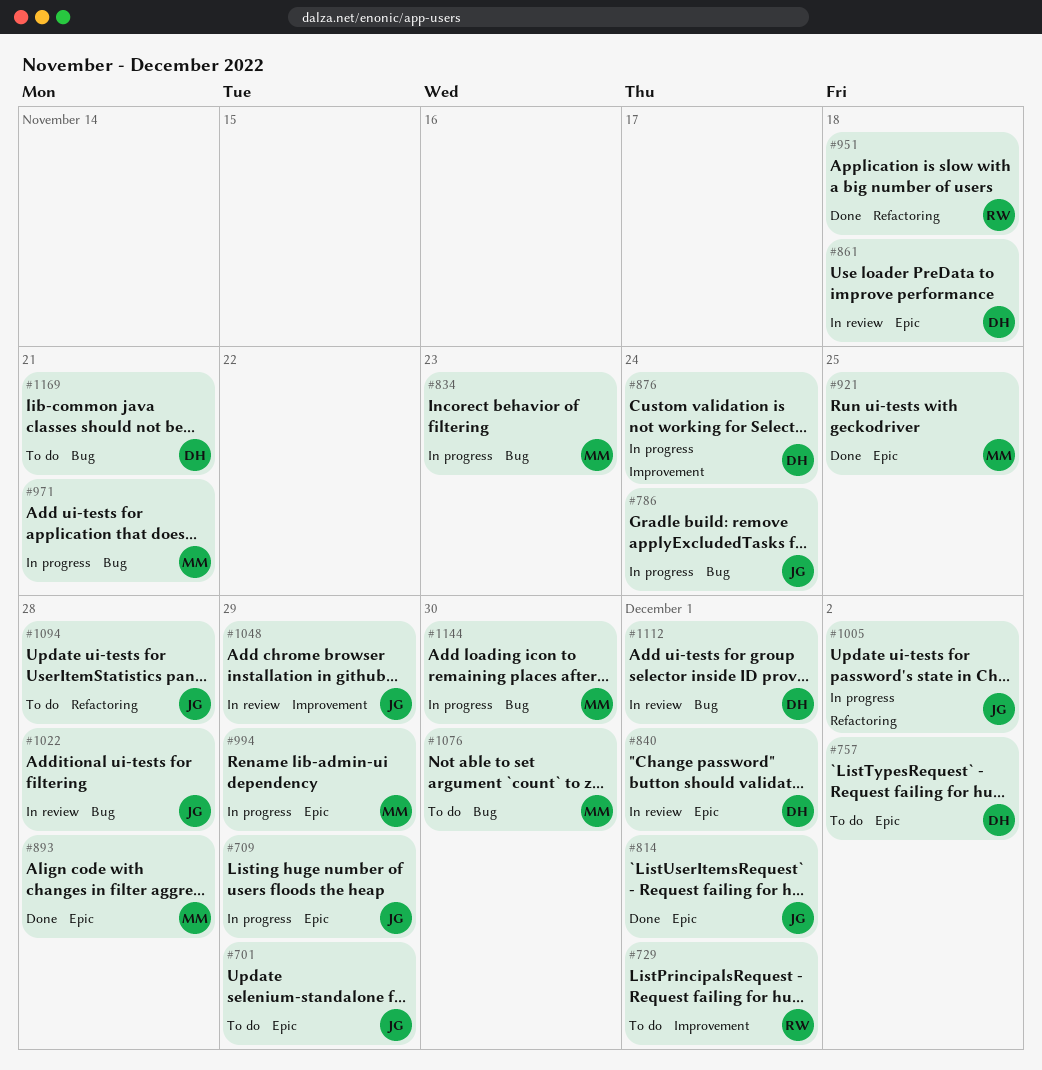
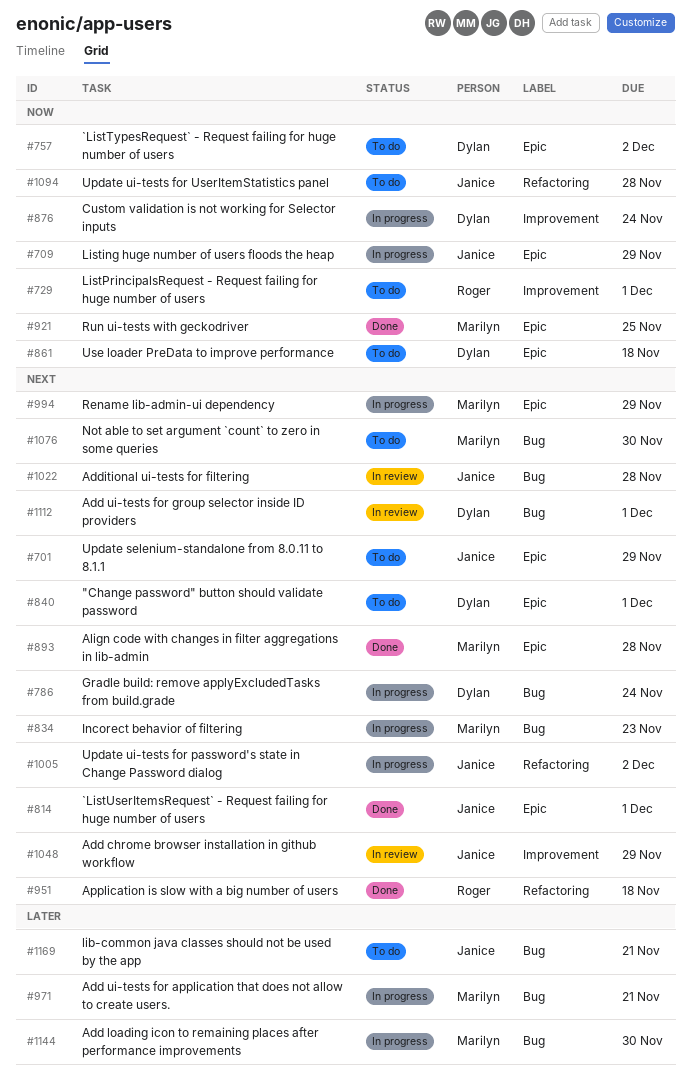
#786, owner: Janice -> Dylan
#840, status: In review -> To do
#861, status: In review -> To do
#1169, owner: Dylan -> Janice

